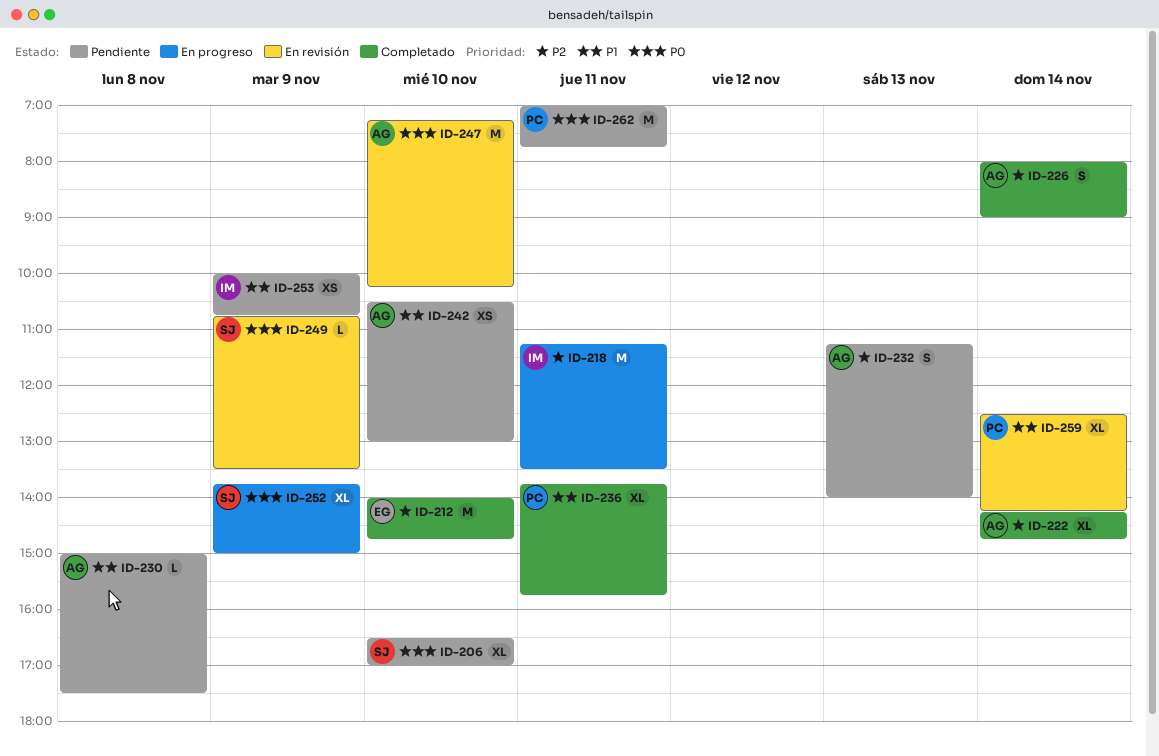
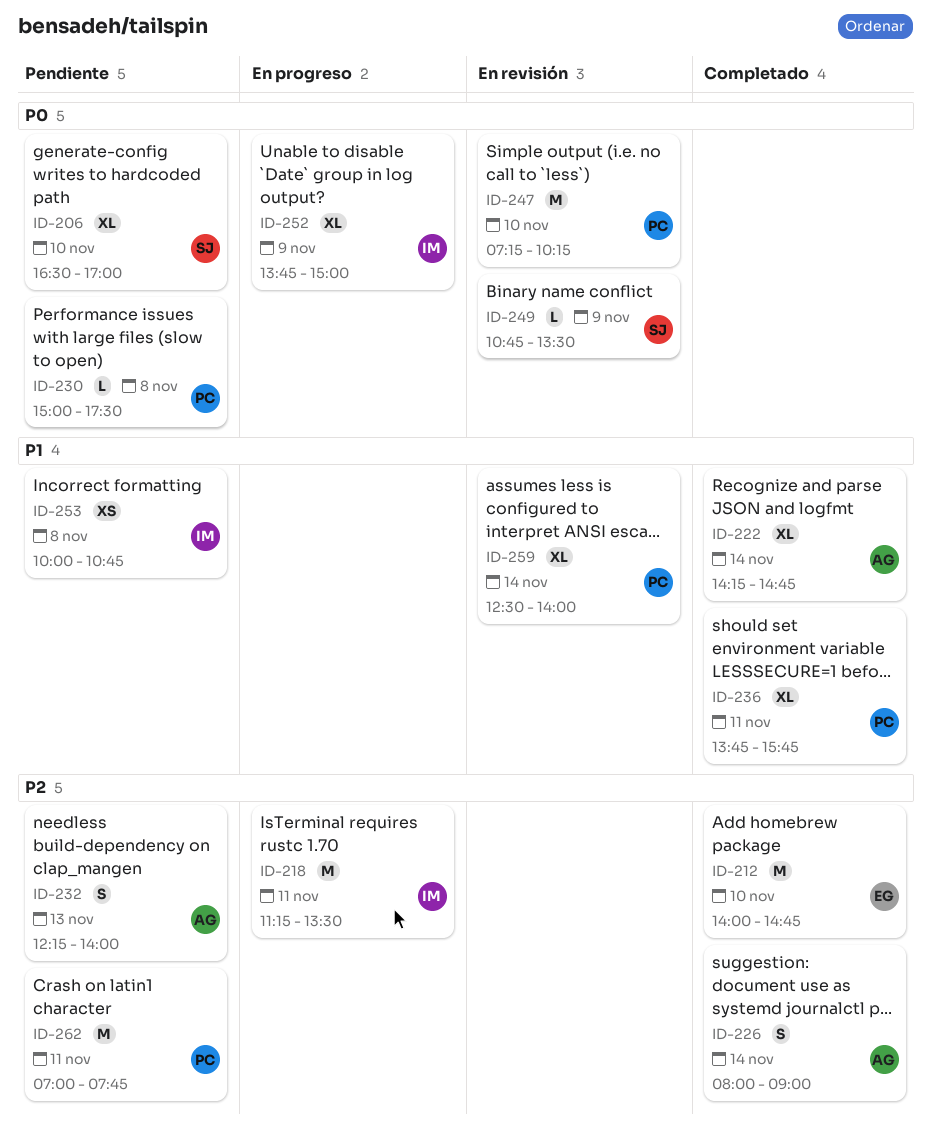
ID-222, priority: P2 -> P1
ID-230, owner: AG -> PC
ID-230, priority: P1 -> P0
ID-232, begins: 11:15 -> 12:15
ID-242: present -> none
ID-247, owner: AG -> PC
ID-252, owner: SJ -> IM
ID-253, day: Nov 9 -> Nov 8
ID-259, ends: 14:15 -> 14:00
ID-262, priority: P0 -> P2

